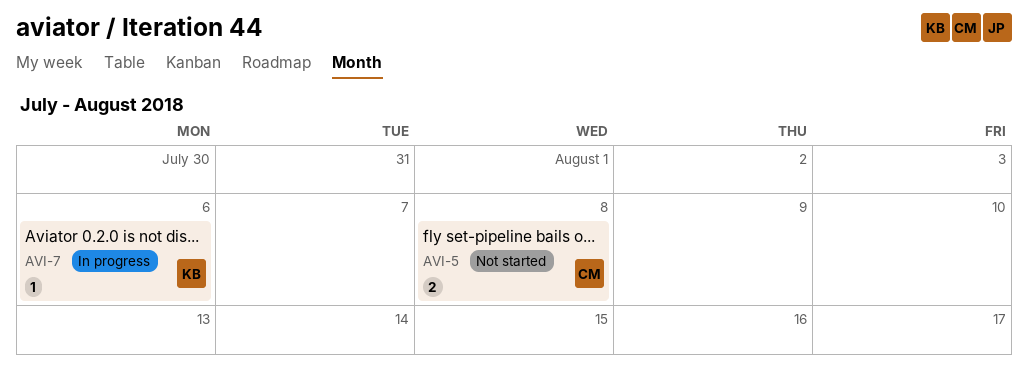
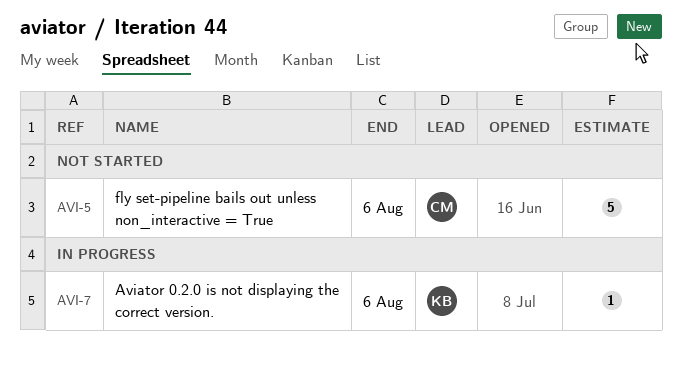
AVI-5, estimate: 2 -> 5
AVI-5, due: Aug 8 -> Aug 6

